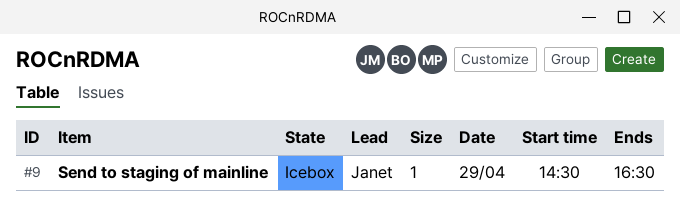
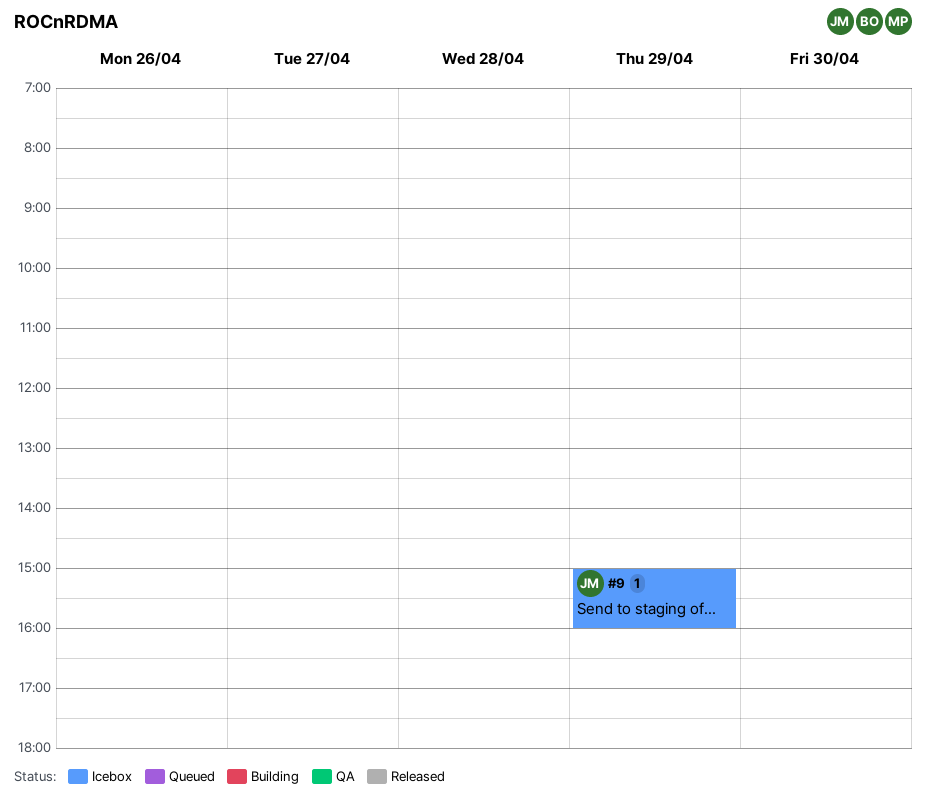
#9, begins: 14:30 -> 15:00
#9, ends: 16:30 -> 16:00

